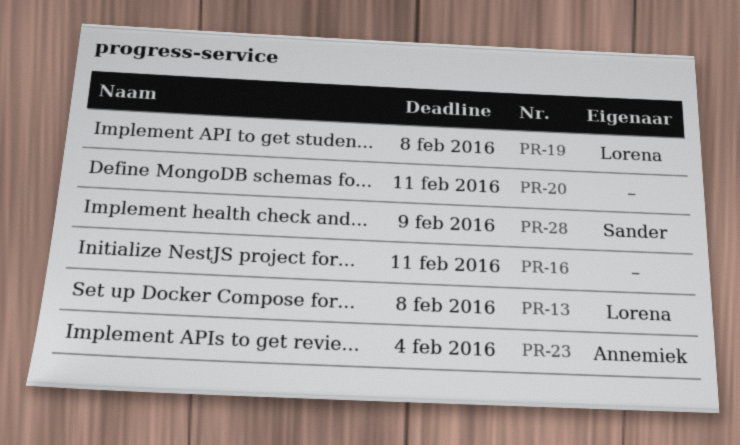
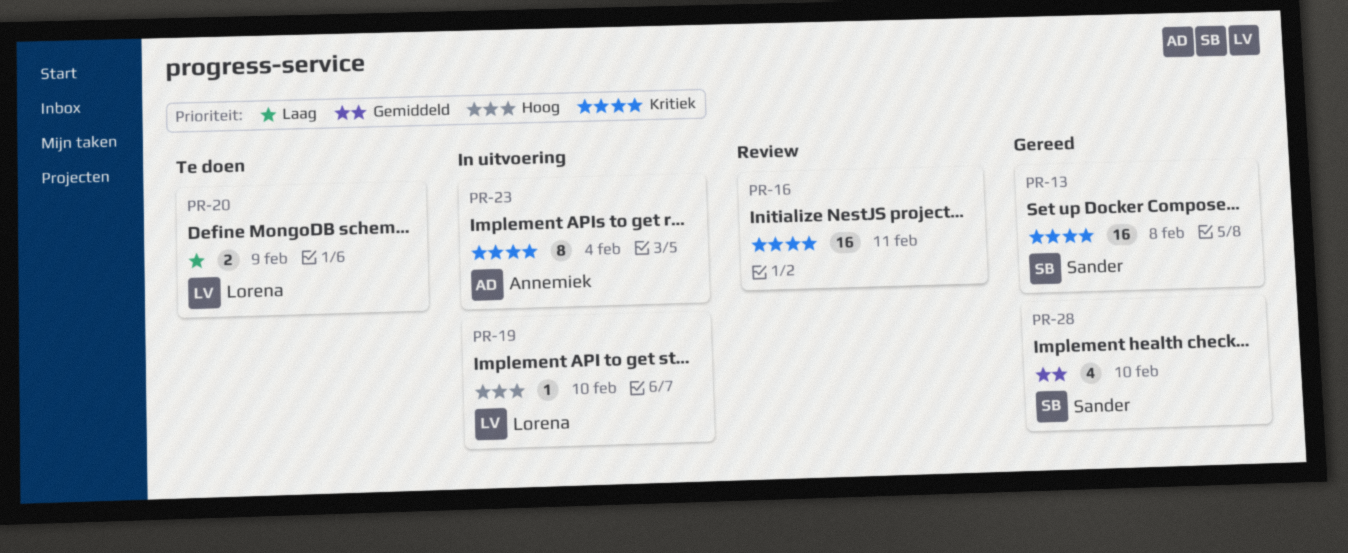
PR-13, owner: Lorena -> Sander
PR-19, due: Feb 8 -> Feb 10
PR-20, owner: none -> Lorena
PR-20, due: Feb 11 -> Feb 9
PR-28, due: Feb 9 -> Feb 10

